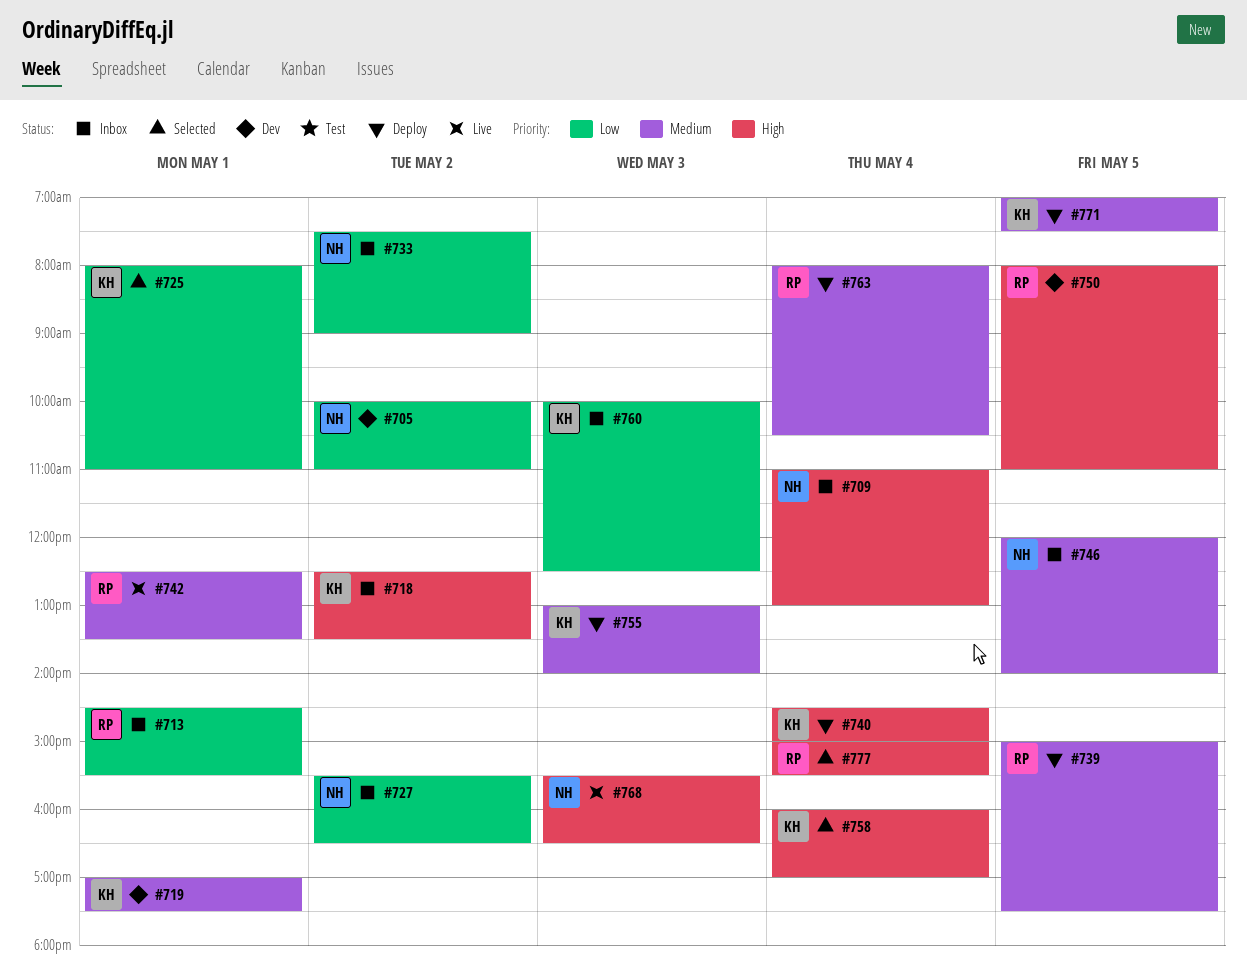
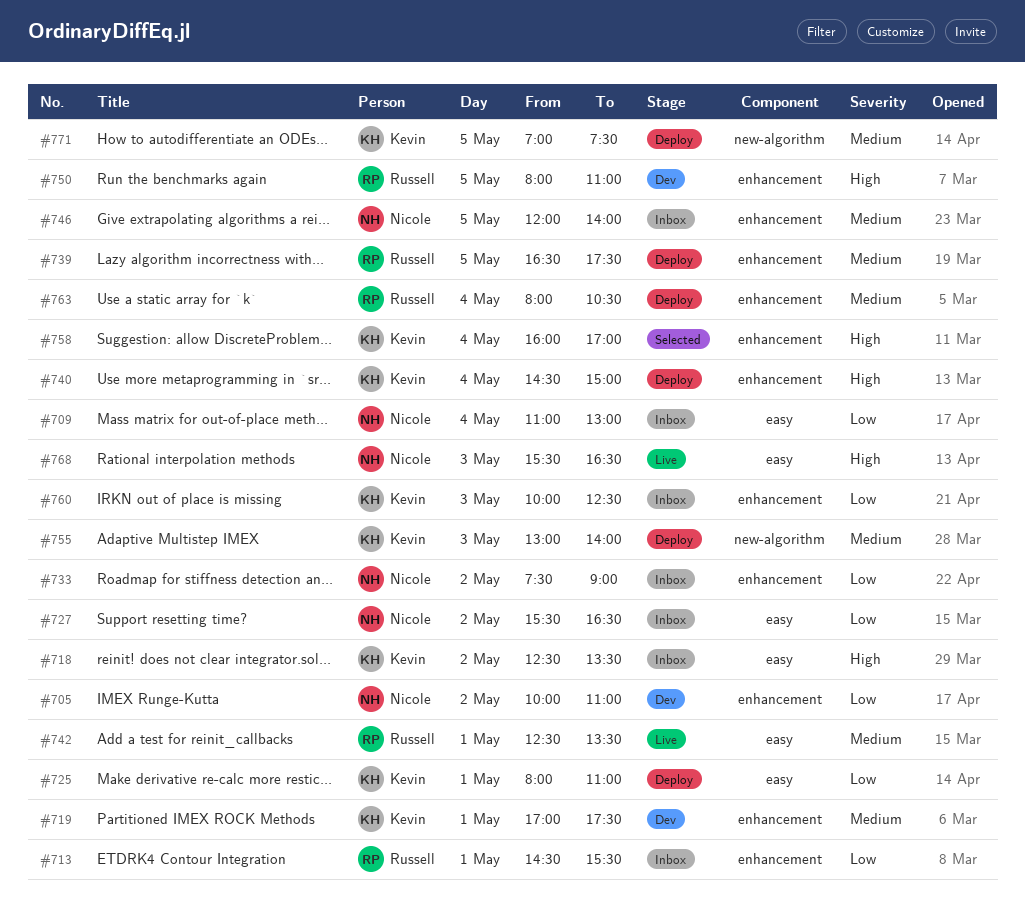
#709, priority: High -> Low
#725, status: Selected -> Deploy
#739, begins: 15:00 -> 16:30
#777: present -> none

